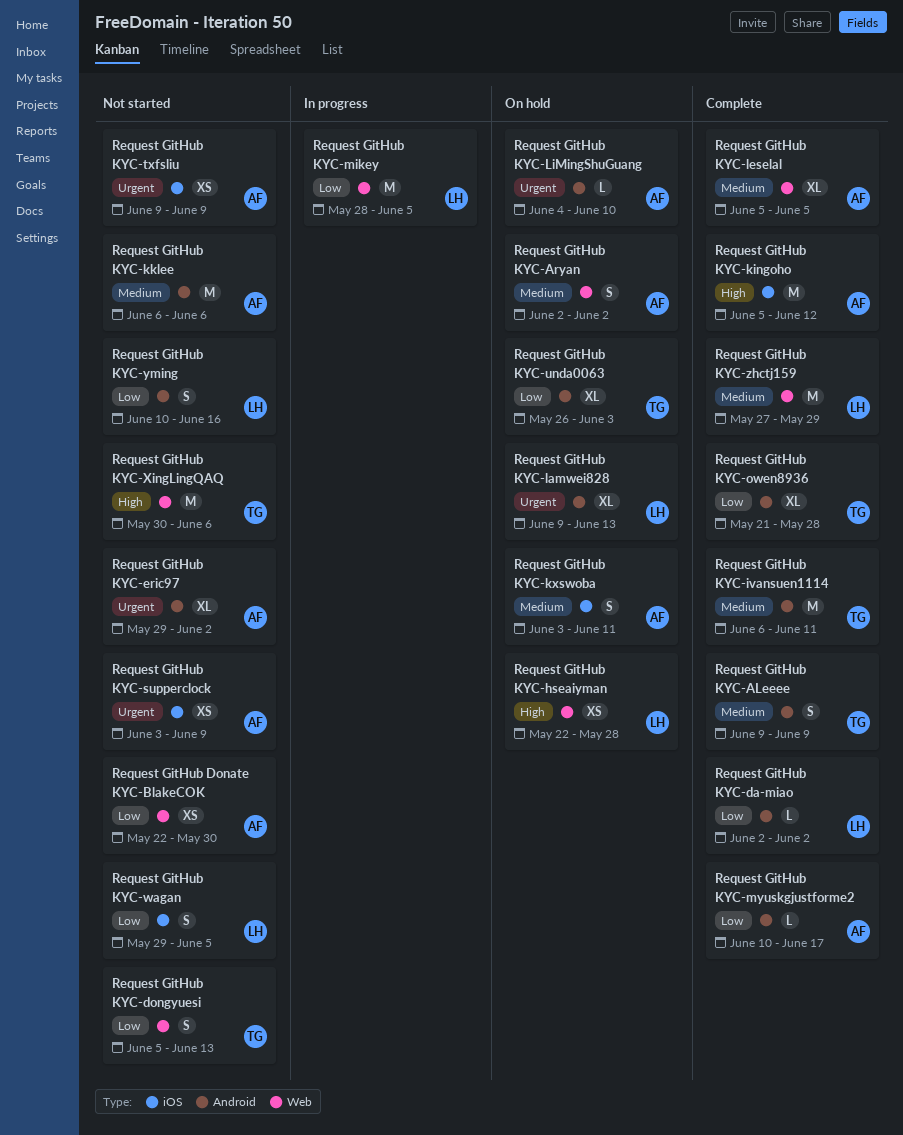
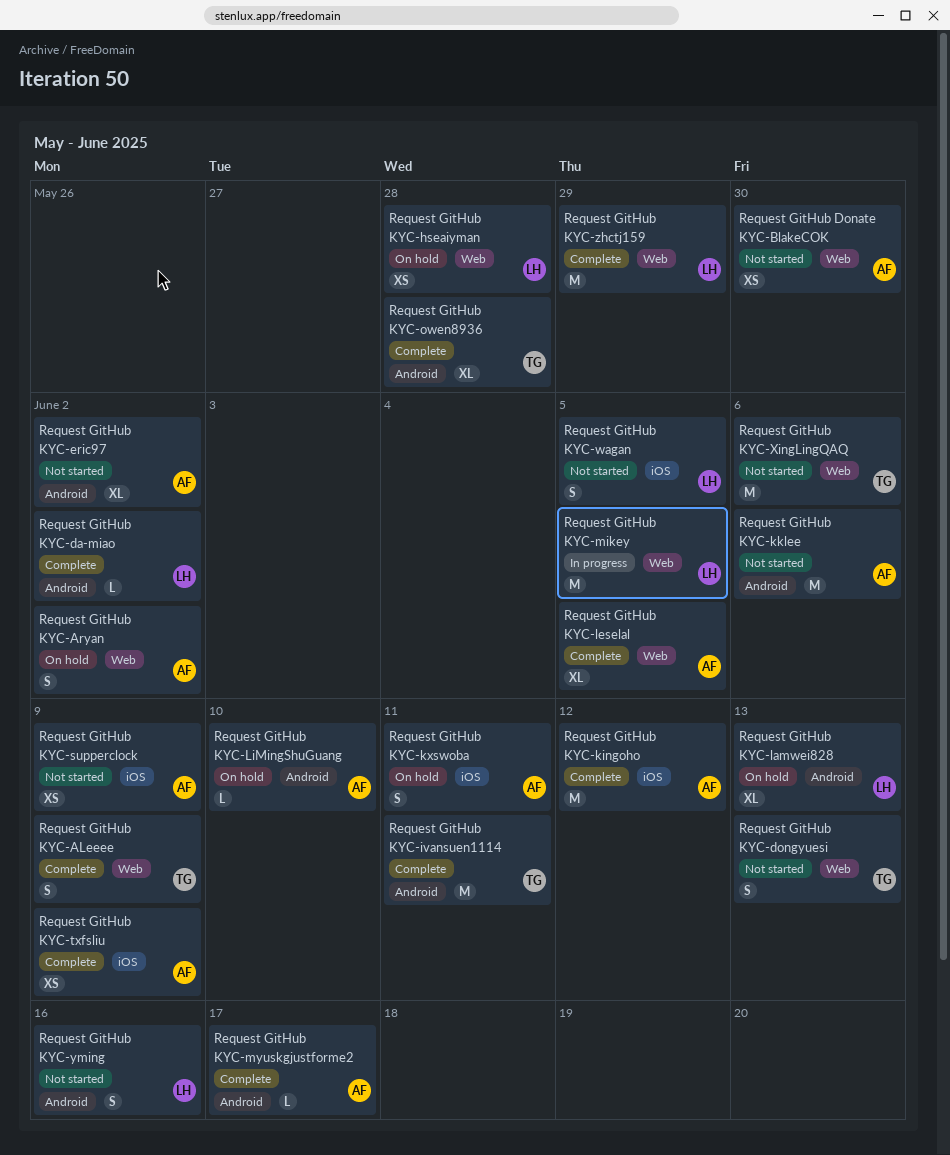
Request GitHub KYC-ALeeee, label: Android -> Web
Request GitHub KYC-txfsliu, status: Not started -> Complete
Request GitHub KYC-unda0063: present -> none

